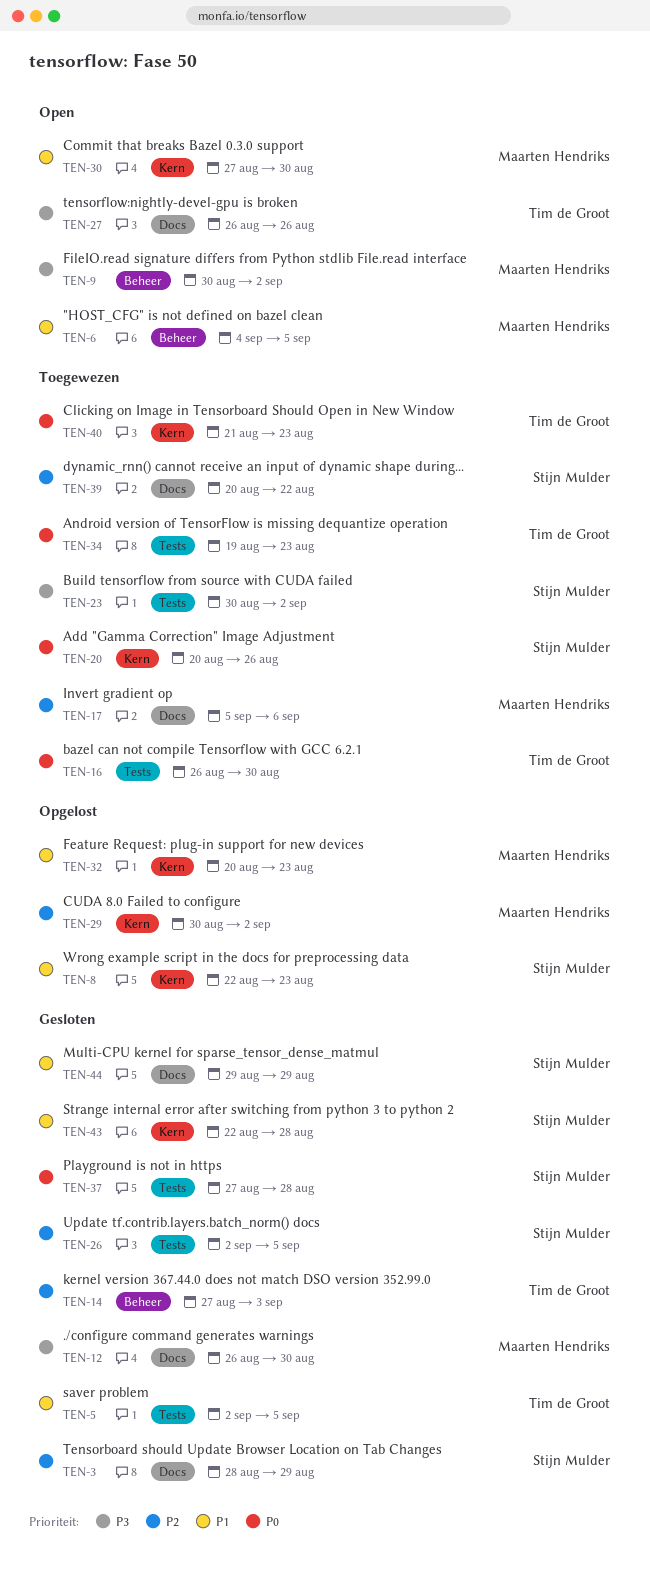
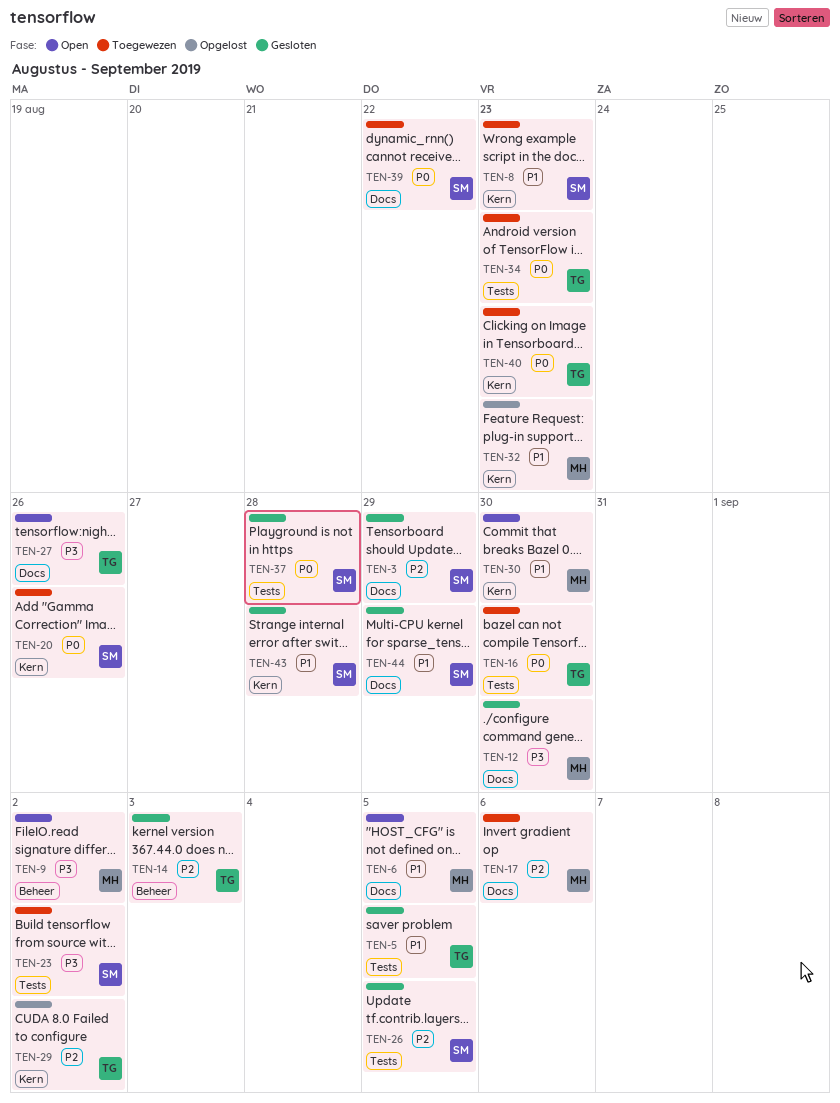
TEN-6, label: Beheer -> Docs
TEN-8, status: Opgelost -> Toegewezen
TEN-29, owner: Maarten Hendriks -> Tim de Groot
TEN-39, priority: P2 -> P0

